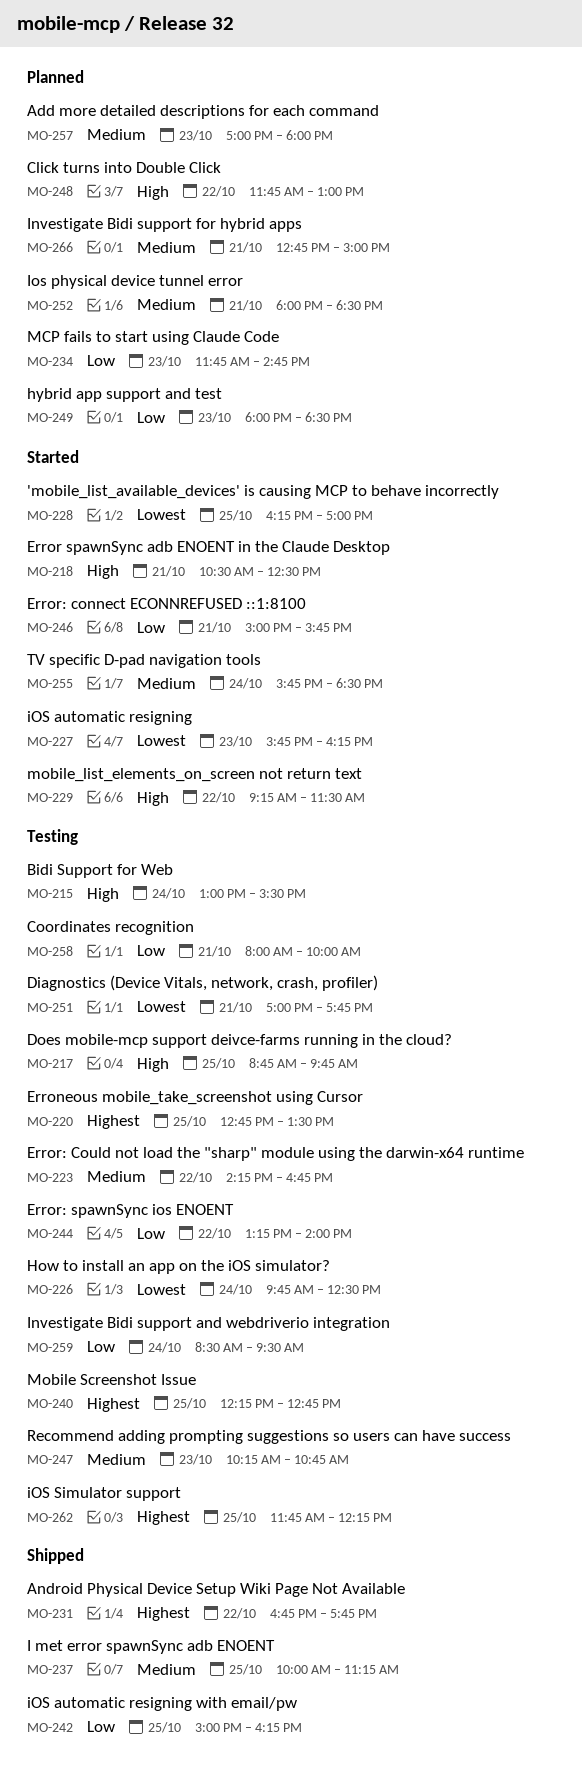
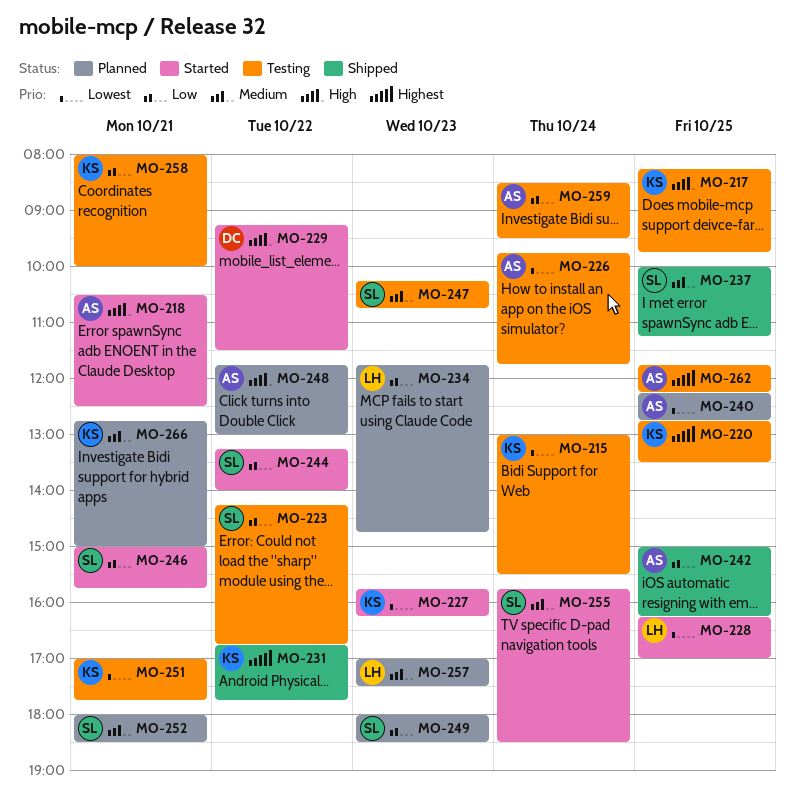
MO-215, priority: High -> Lowest
MO-217, begins: 08:45 -> 08:15
MO-223, priority: Medium -> Low
MO-226, ends: 12:30 -> 11:45
MO-240, status: Testing -> Planned
MO-240, priority: Highest -> Lowest
MO-244, status: Testing -> Started
MO-257, ends: 18:00 -> 17:30

